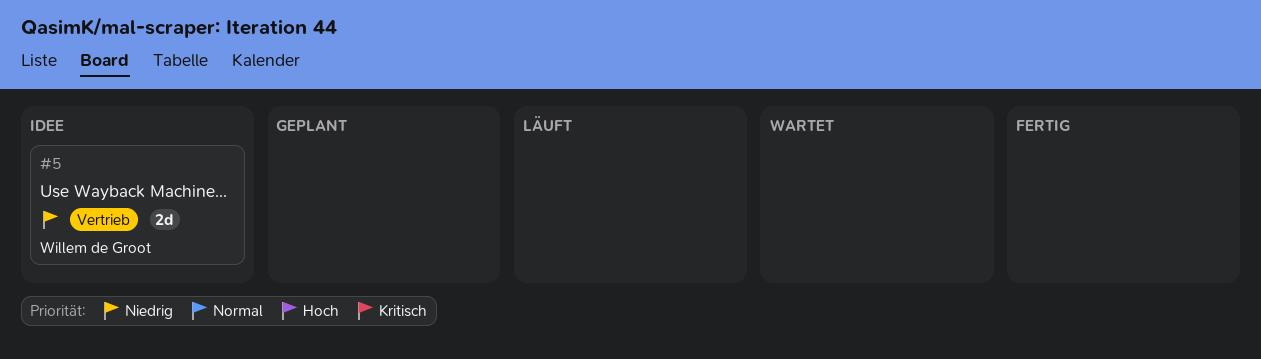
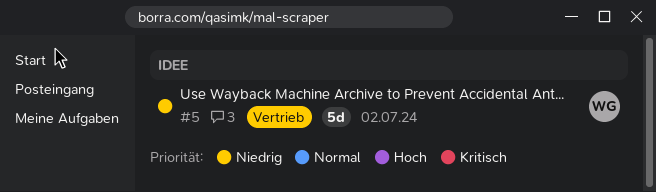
#5, estimate: 2d -> 5d

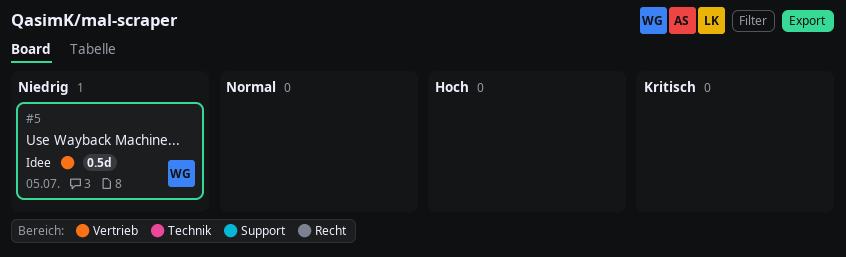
#5, estimate: 5d -> 0.5d
#5, due: Jul 2 -> Jul 5

